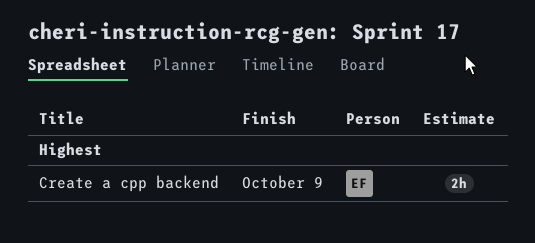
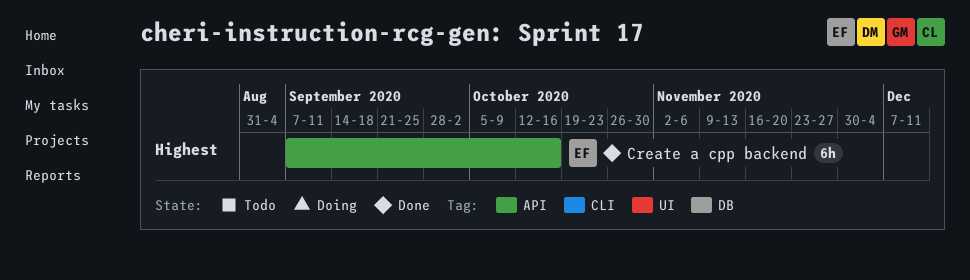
Create a cpp backend, estimate: 2h -> 6h
Create a cpp backend, due: Oct 9 -> Oct 16

